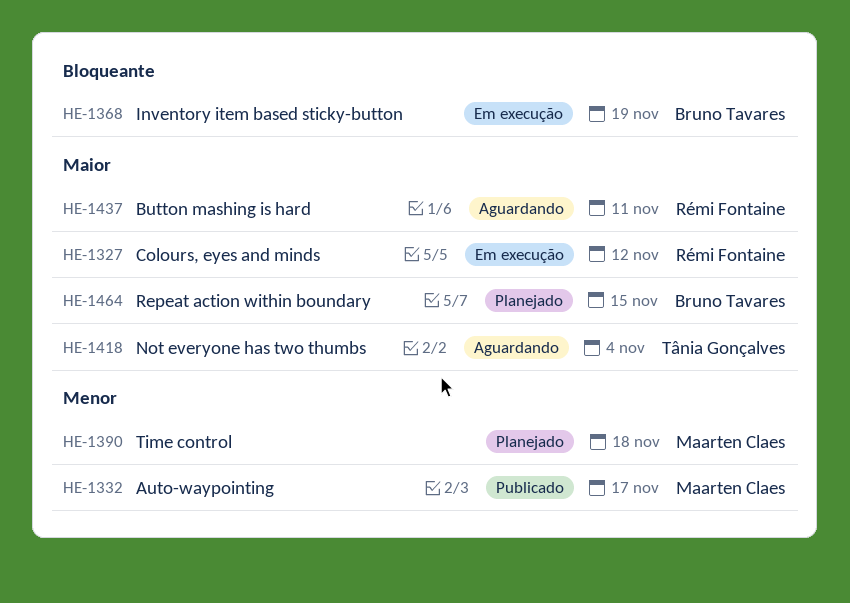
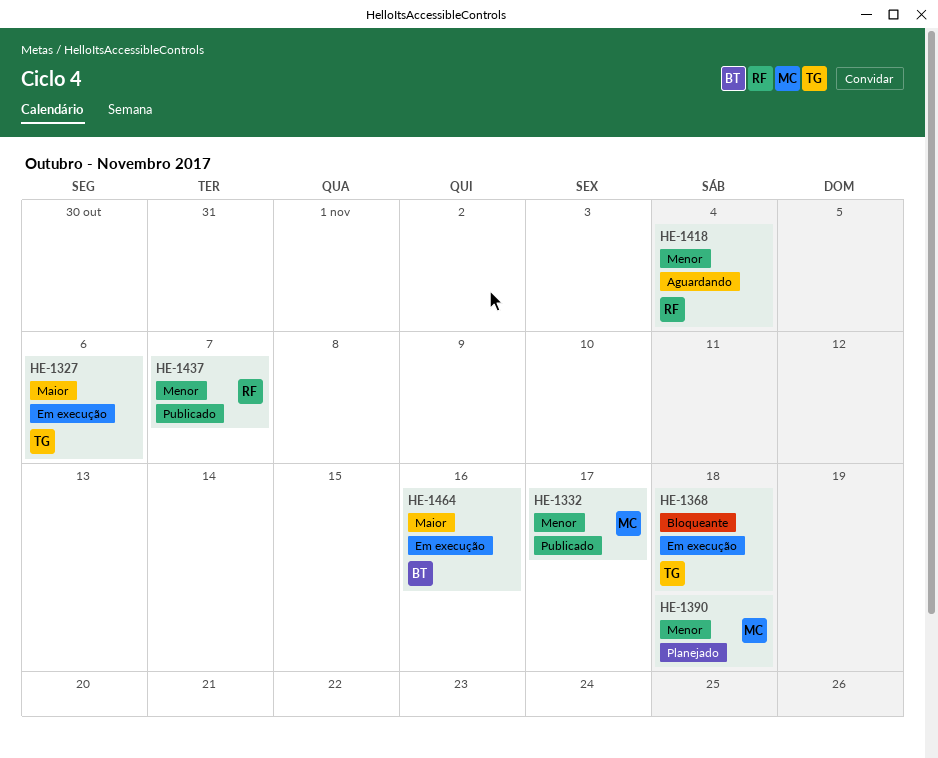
HE-1327, owner: Rémi Fontaine -> Tânia Gonçalves
HE-1327, due: Nov 12 -> Nov 6
HE-1368, owner: Bruno Tavares -> Tânia Gonçalves
HE-1368, due: Nov 19 -> Nov 18
HE-1418, owner: Tânia Gonçalves -> Rémi Fontaine
HE-1418, priority: Maior -> Menor
HE-1437, status: Aguardando -> Publicado
HE-1437, priority: Maior -> Menor
HE-1437, due: Nov 11 -> Nov 7
HE-1464, status: Planejado -> Em execução
HE-1464, due: Nov 15 -> Nov 16

